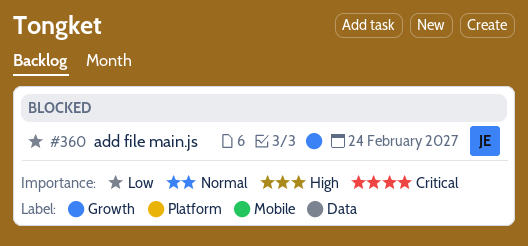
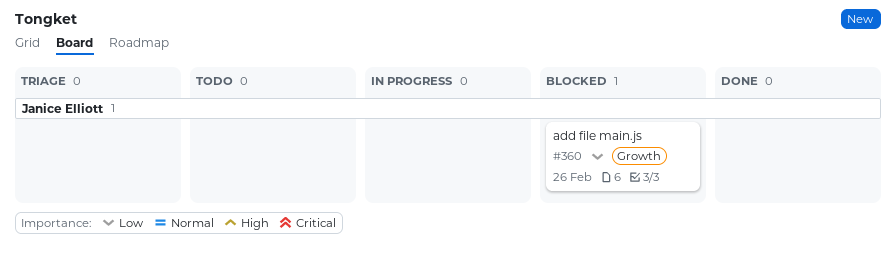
#360, due: Feb 24 -> Feb 26

